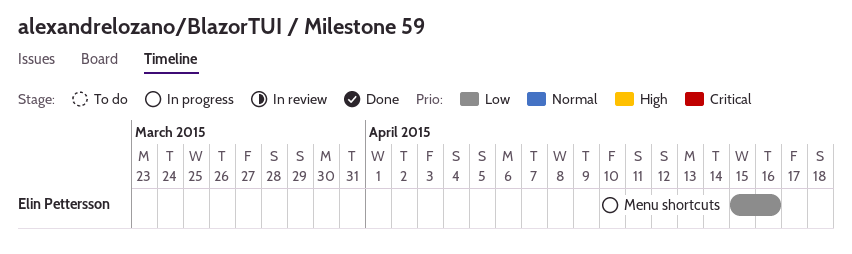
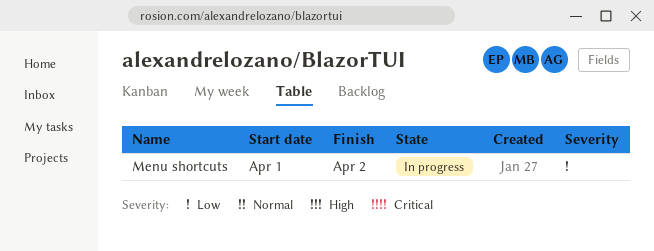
Menu shortcuts, start: Apr 15 -> Apr 1
Menu shortcuts, due: Apr 16 -> Apr 2

